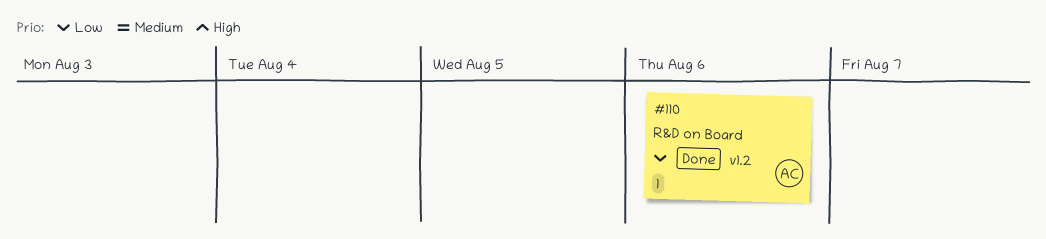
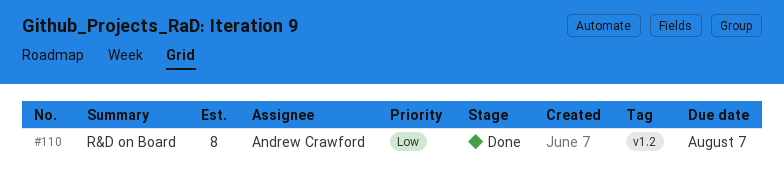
#110, estimate: 1 -> 8
#110, due: Aug 6 -> Aug 7

